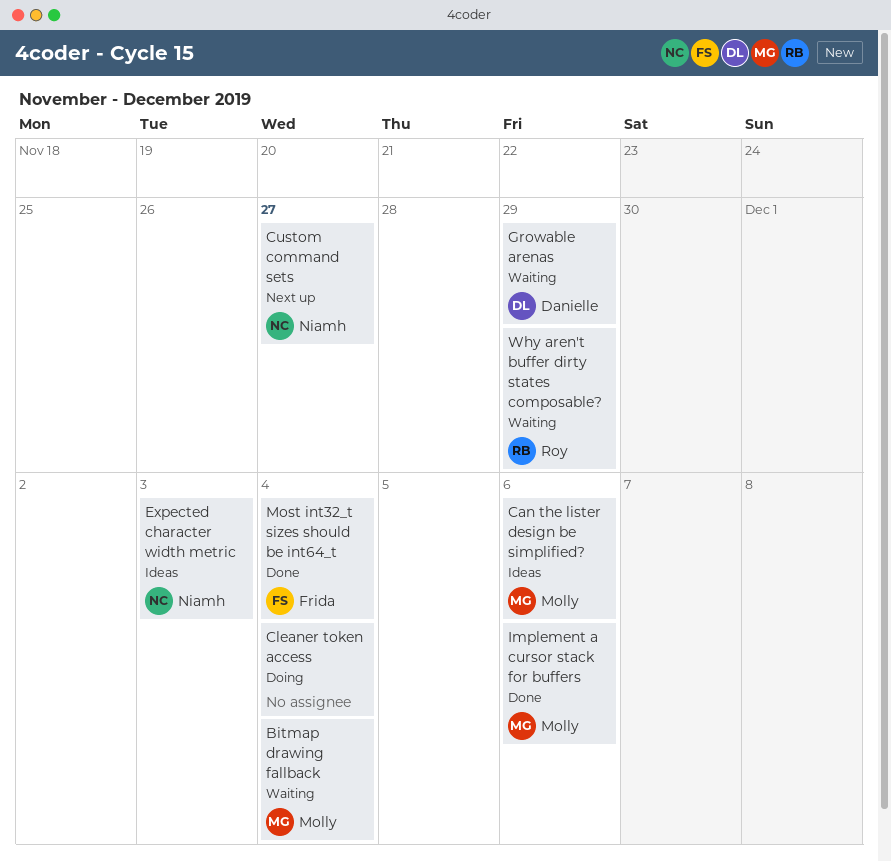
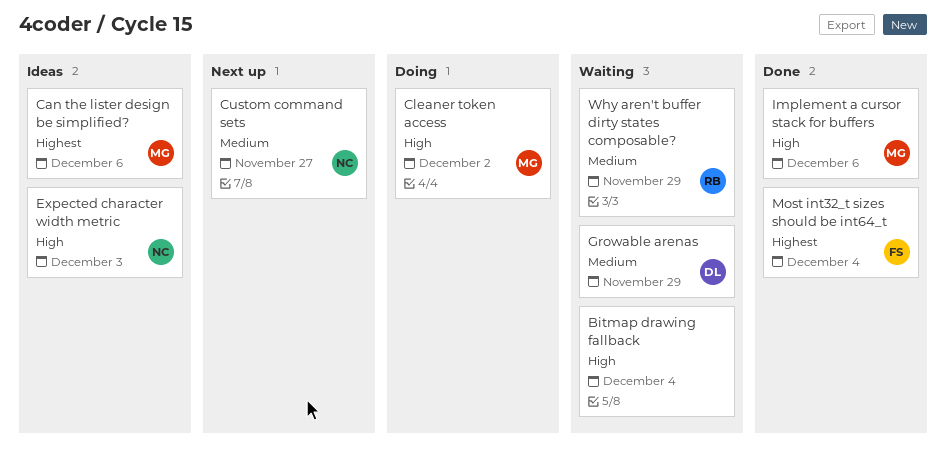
Bitmap drawing fallback, owner: Molly -> none
Cleaner token access, owner: none -> Molly
Cleaner token access, due: Dec 4 -> Dec 2

